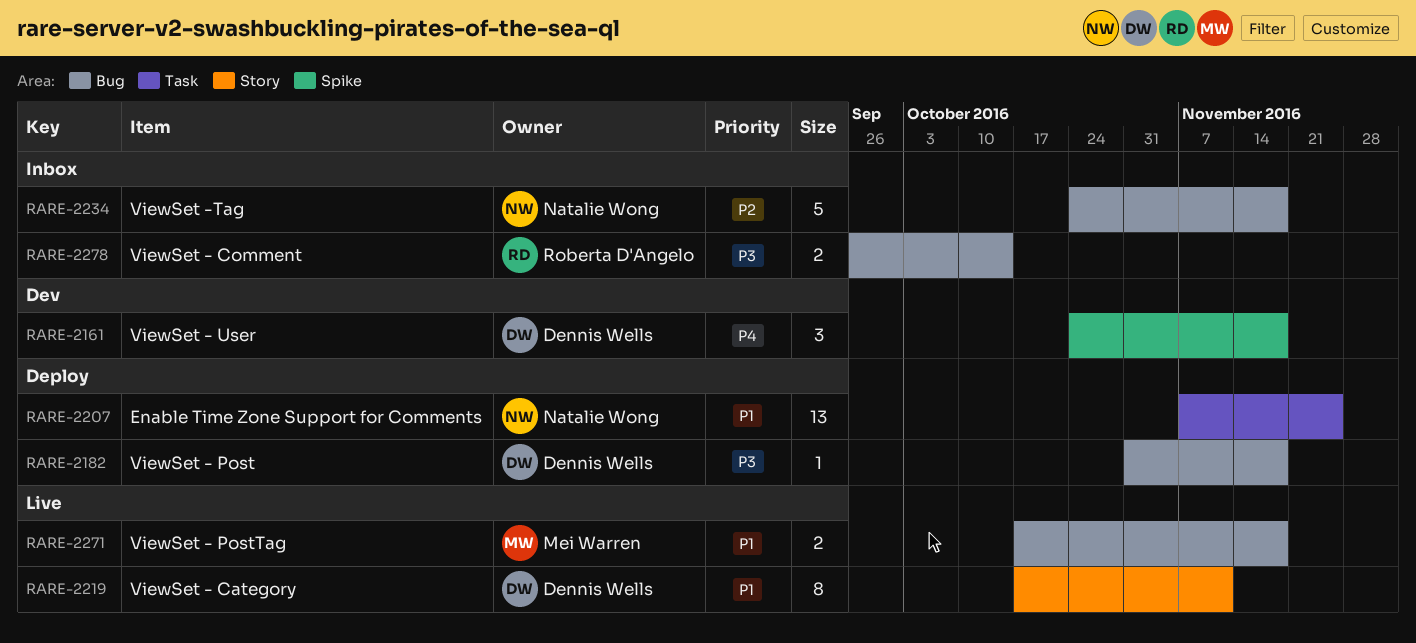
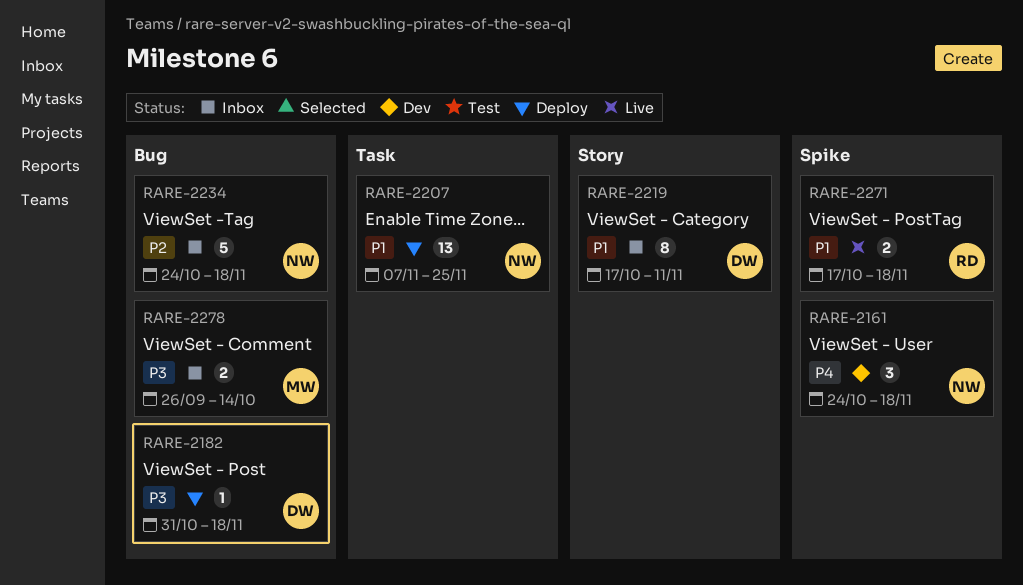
RARE-2161, owner: Dennis Wells -> Natalie Wong
RARE-2219, status: Live -> Inbox
RARE-2271, owner: Mei Warren -> Roberta D'Angelo
RARE-2271, label: Bug -> Spike
RARE-2278, owner: Roberta D'Angelo -> Mei Warren

